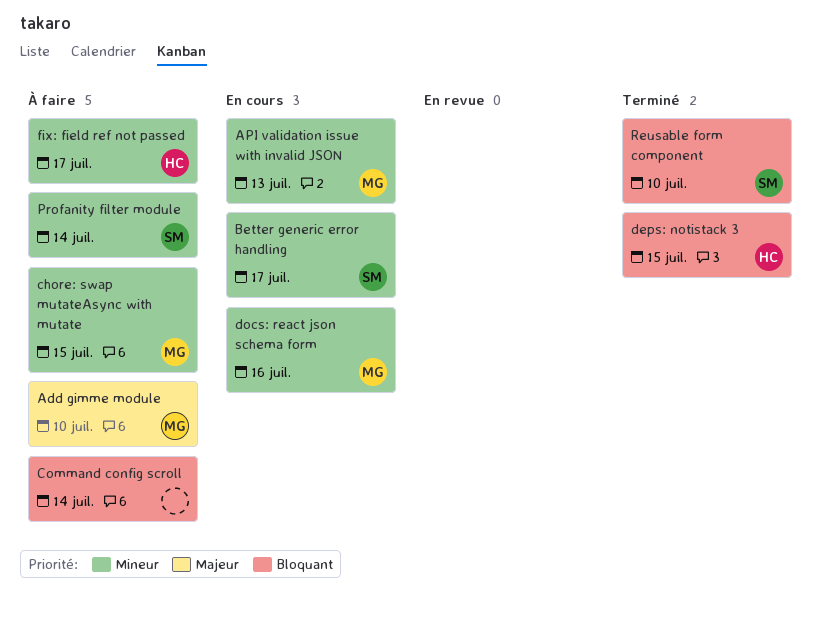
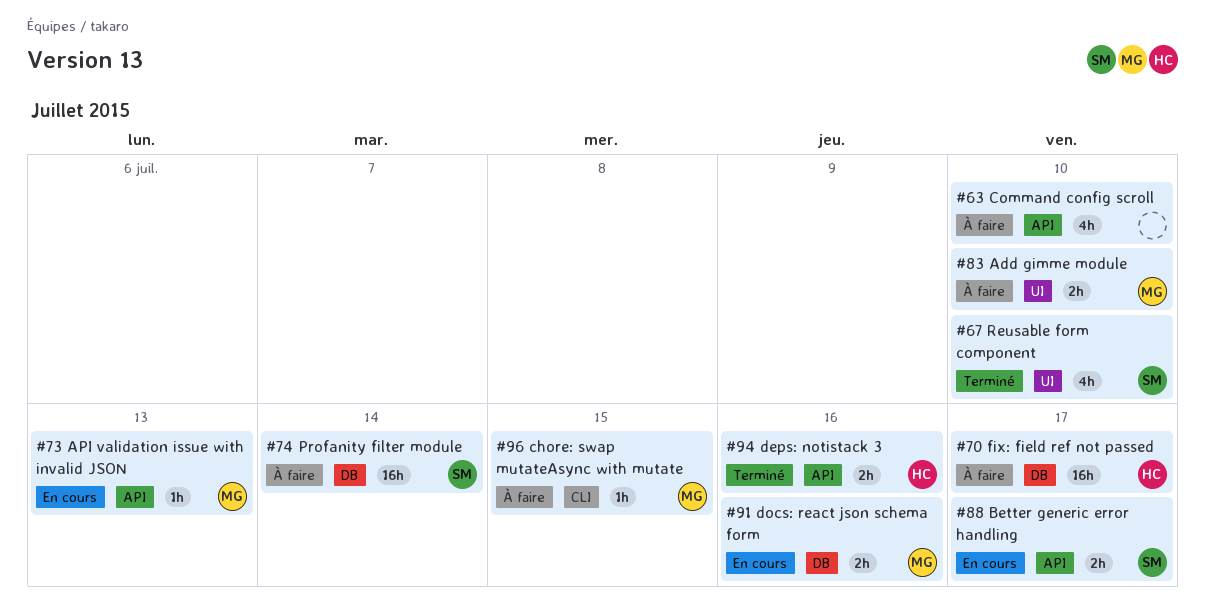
Command config scroll, due: Jul 14 -> Jul 10
deps: notistack 3, due: Jul 15 -> Jul 16

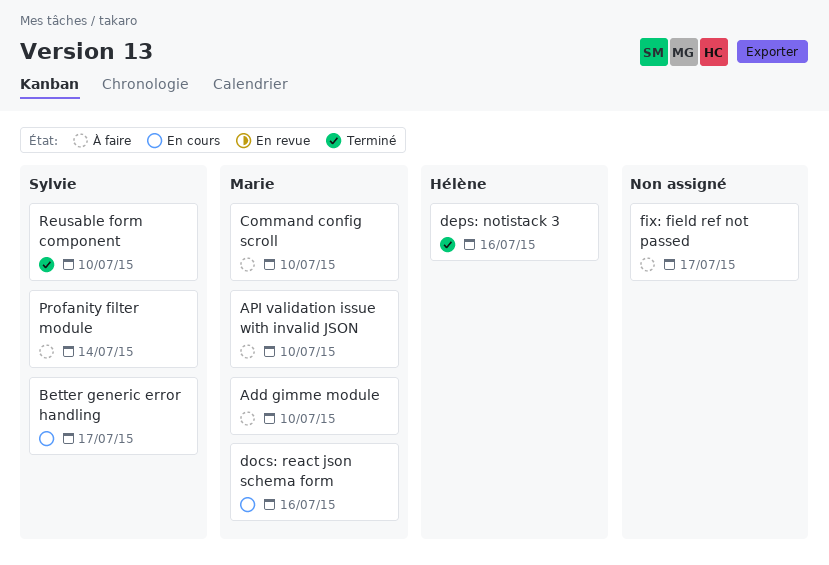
API validation issue with invalid JSON, status: En cours -> À faire
API validation issue with invalid JSON, due: Jul 13 -> Jul 10
chore: swap mutateAsync with mutate: present -> none
Command config scroll, owner: none -> Marie
fix: field ref not passed, owner: Hélène -> none

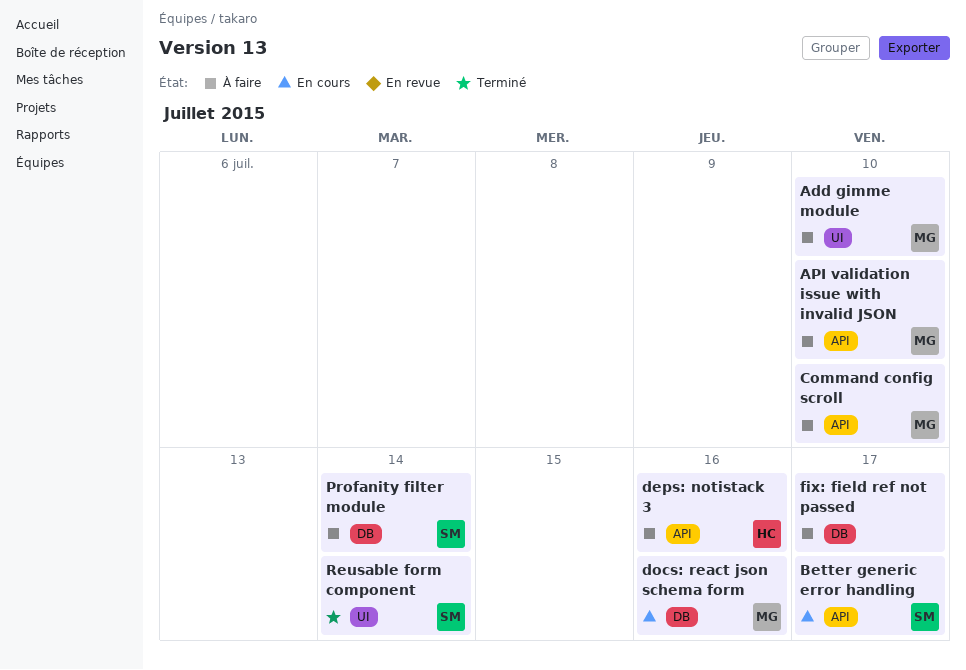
deps: notistack 3, status: Terminé -> À faire
Reusable form component, due: Jul 10 -> Jul 14

